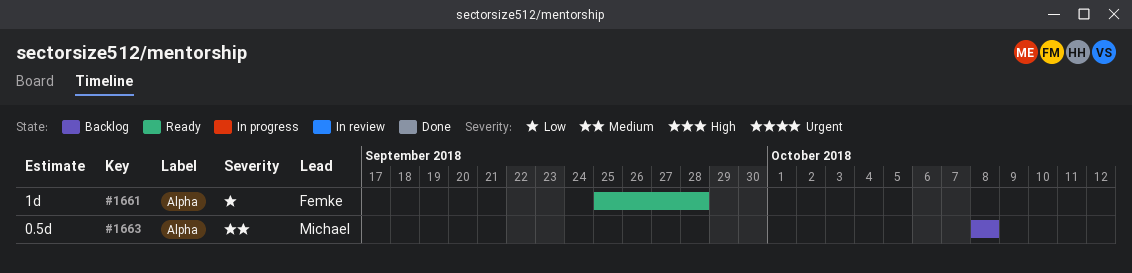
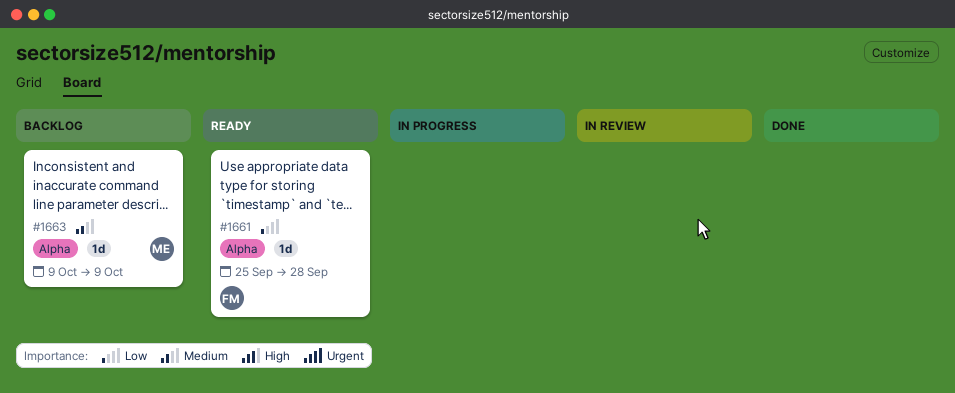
#1663, estimate: 0.5d -> 1d
#1663, start: Oct 8 -> Oct 9
#1663, due: Oct 8 -> Oct 9

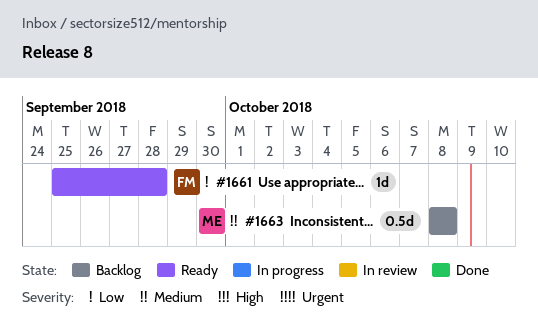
#1663, estimate: 1d -> 0.5d
#1663, start: Oct 9 -> Oct 8
#1663, due: Oct 9 -> Oct 8

